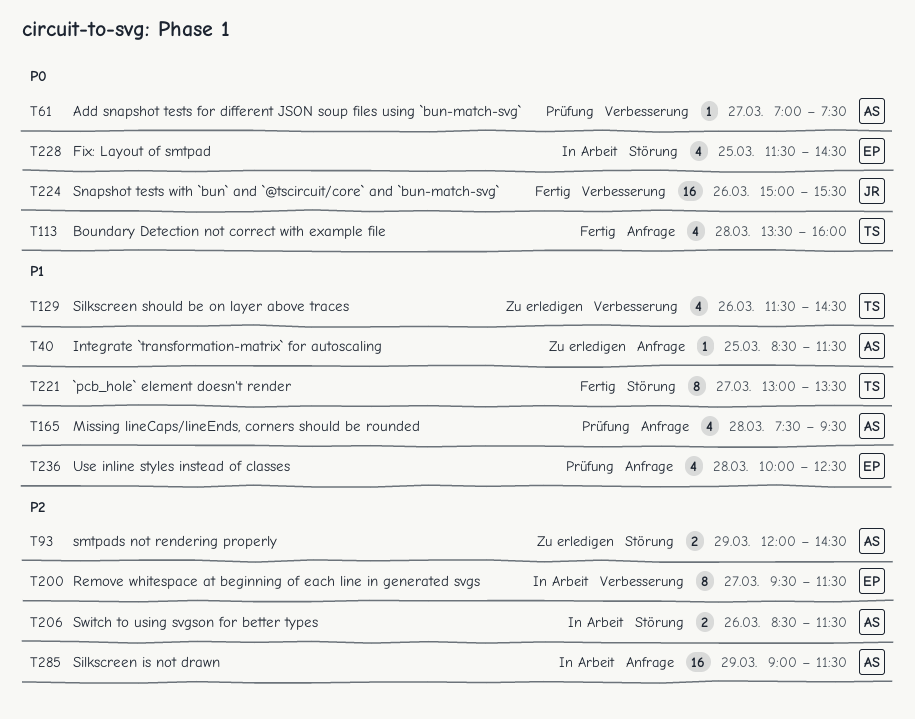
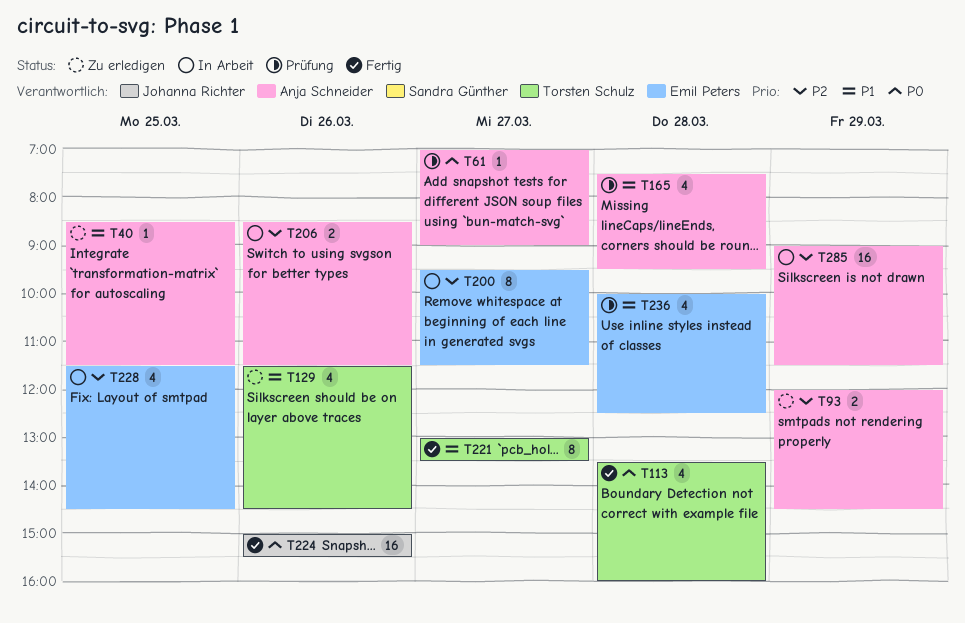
T61, ends: 07:30 -> 09:00
T228, priority: P0 -> P2

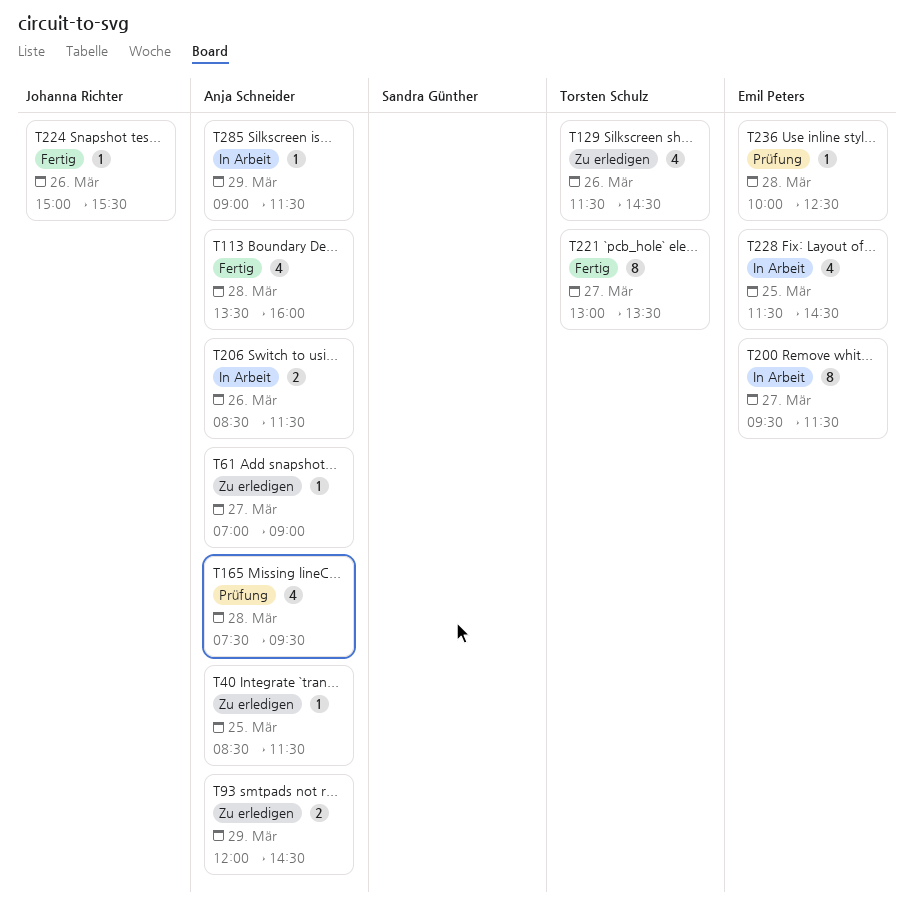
T61, status: Prüfung -> Zu erledigen
T113, owner: Torsten Schulz -> Anja Schneider
T224, estimate: 16 -> 1
T236, estimate: 4 -> 1
T285, estimate: 16 -> 1

